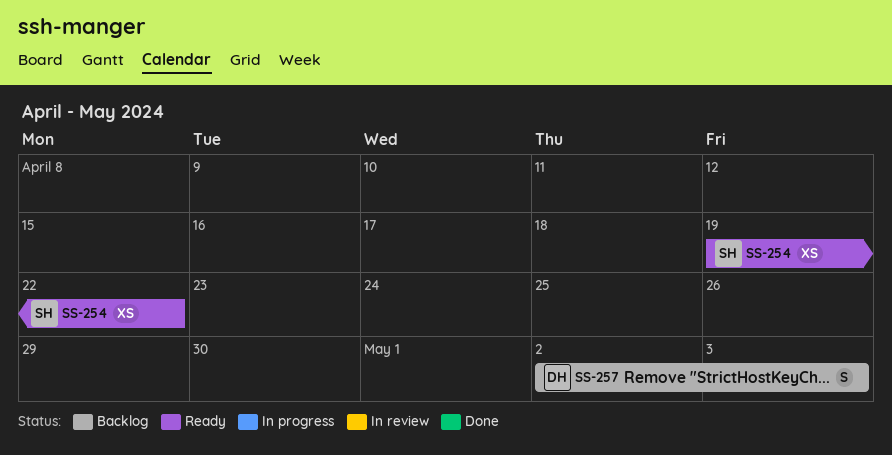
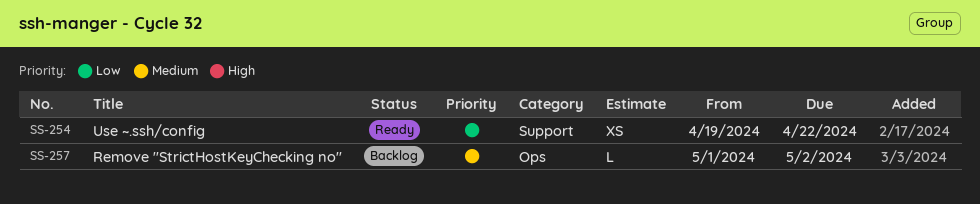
SS-257, estimate: S -> L
SS-257, start: May 2 -> May 1
SS-257, due: May 3 -> May 2

